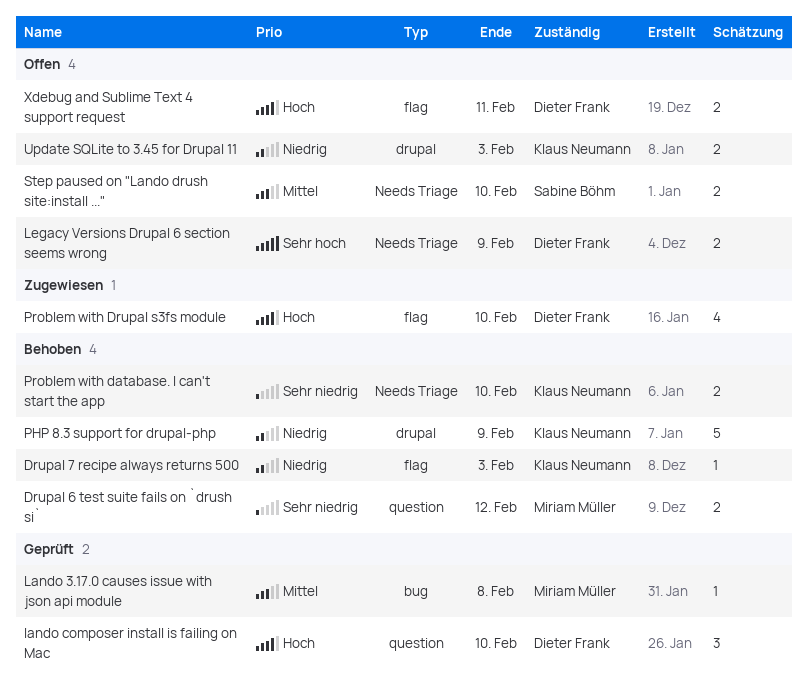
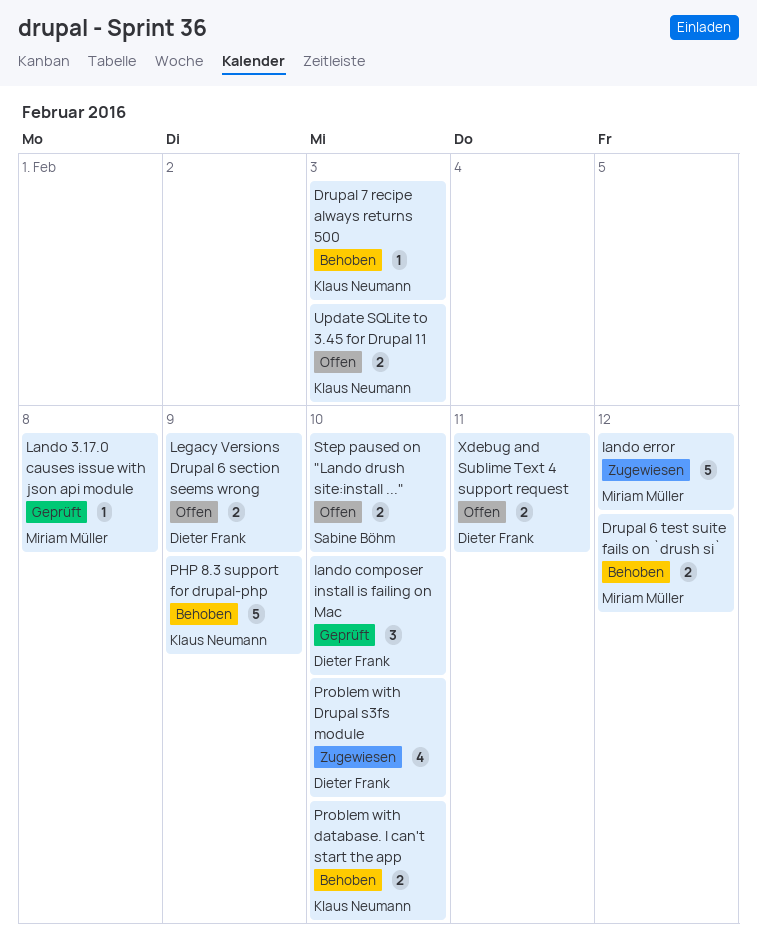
lando error: none -> present

